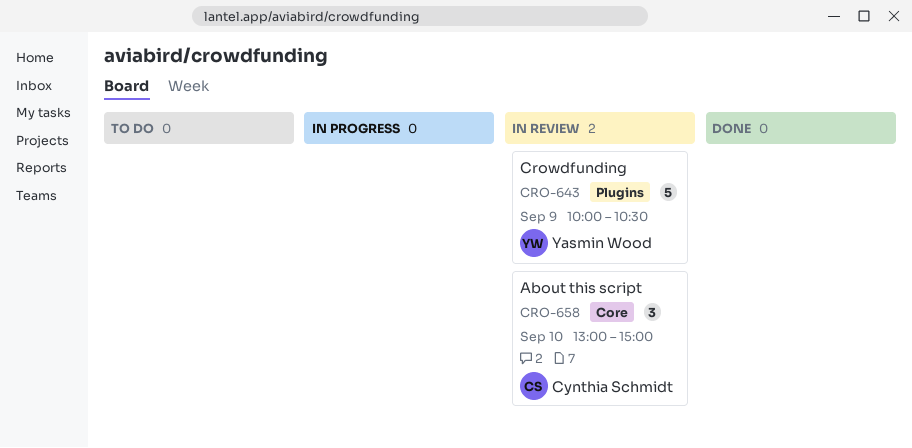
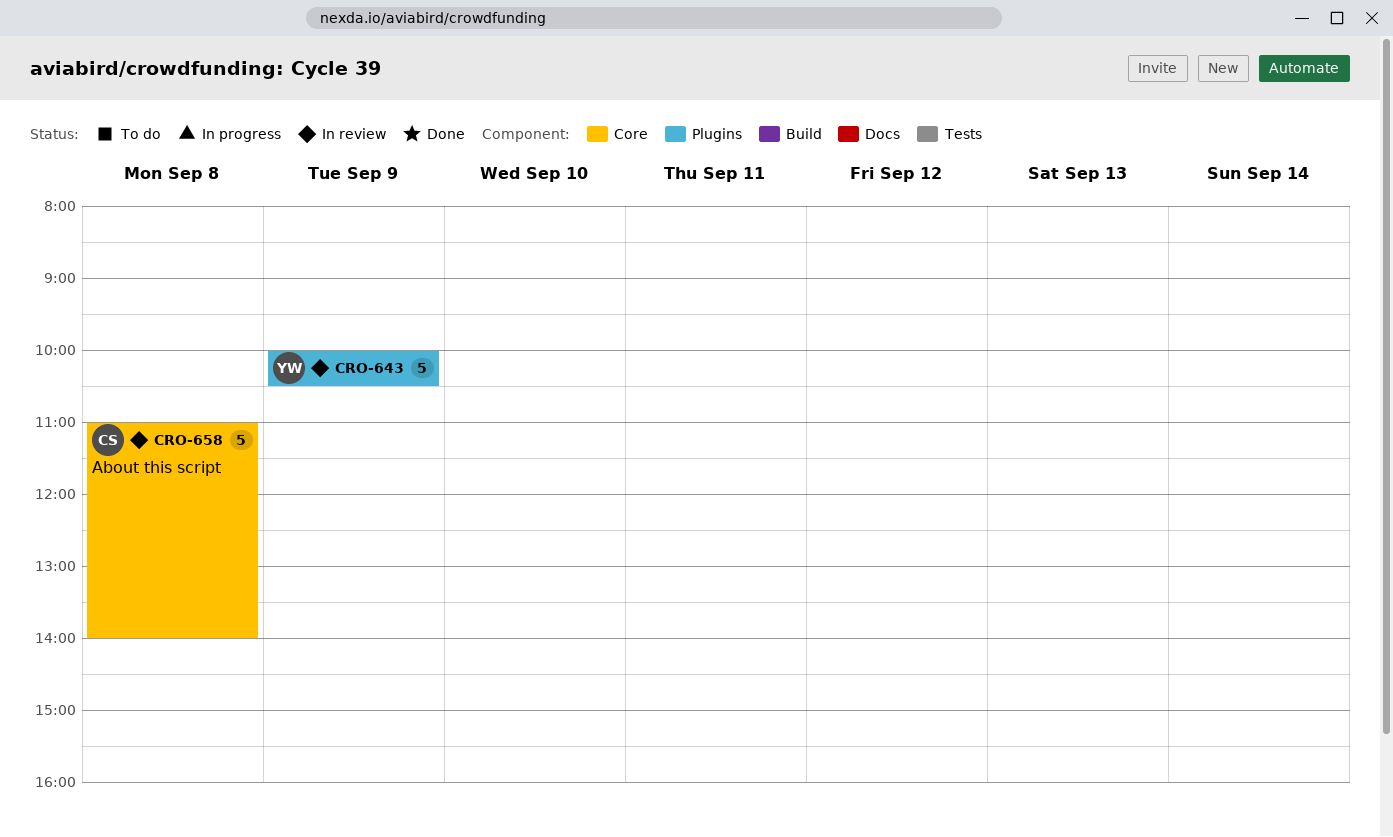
CRO-658, estimate: 3 -> 5
CRO-658, day: Sep 10 -> Sep 8
CRO-658, begins: 13:00 -> 11:00
CRO-658, ends: 15:00 -> 14:00

